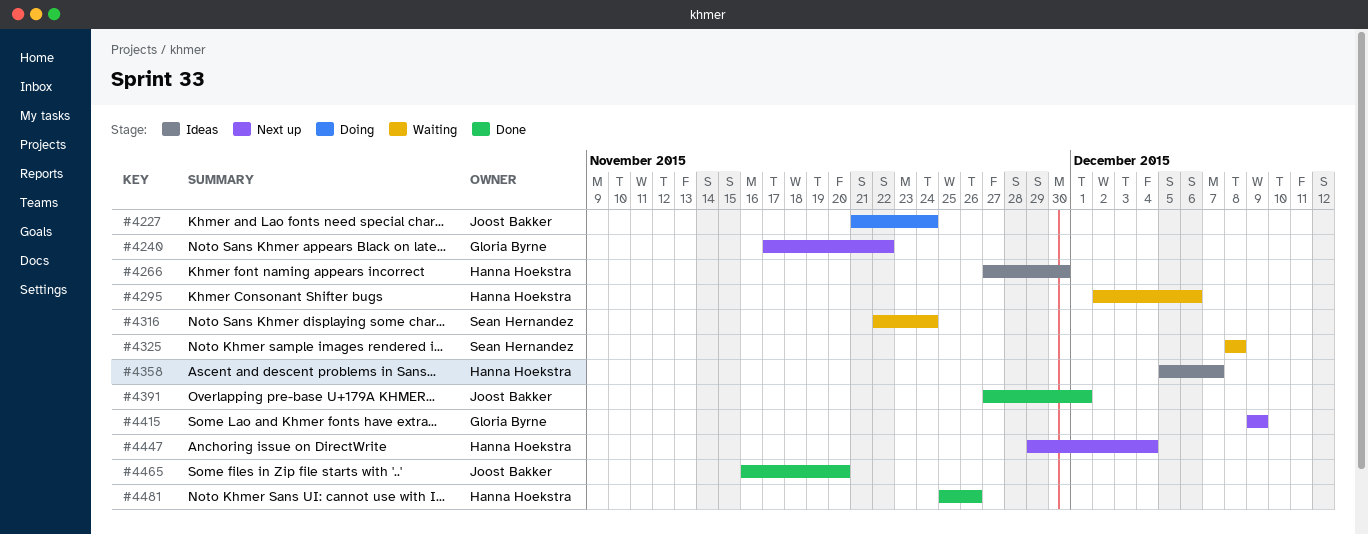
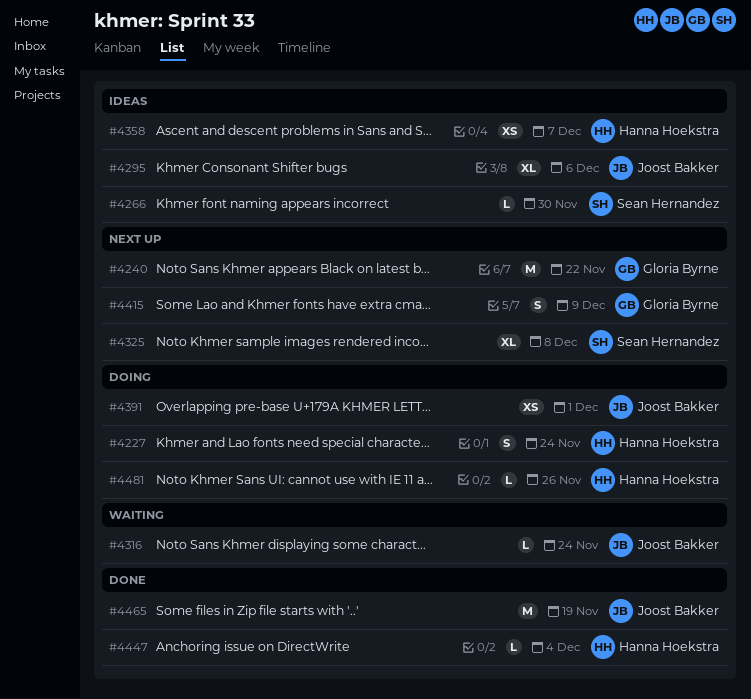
#4227, owner: Joost Bakker -> Hanna Hoekstra
#4266, owner: Hanna Hoekstra -> Sean Hernandez
#4295, status: Waiting -> Ideas
#4295, owner: Hanna Hoekstra -> Joost Bakker
#4316, owner: Sean Hernandez -> Joost Bakker
#4325, status: Waiting -> Next up
#4391, status: Done -> Doing
#4447, status: Next up -> Done
#4465, due: Nov 20 -> Nov 19
#4481, status: Done -> Doing

